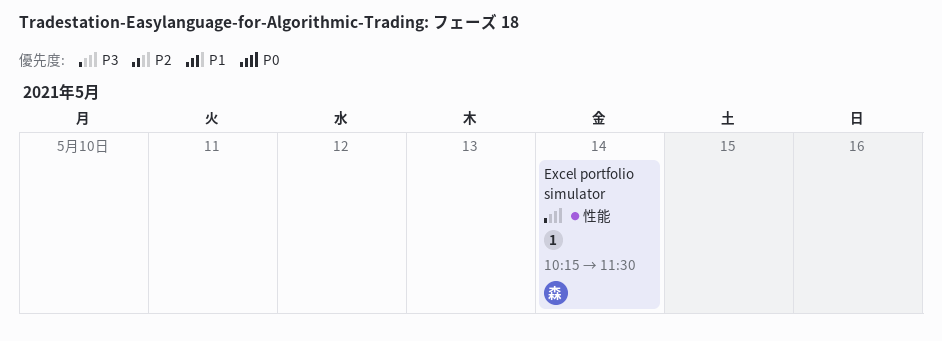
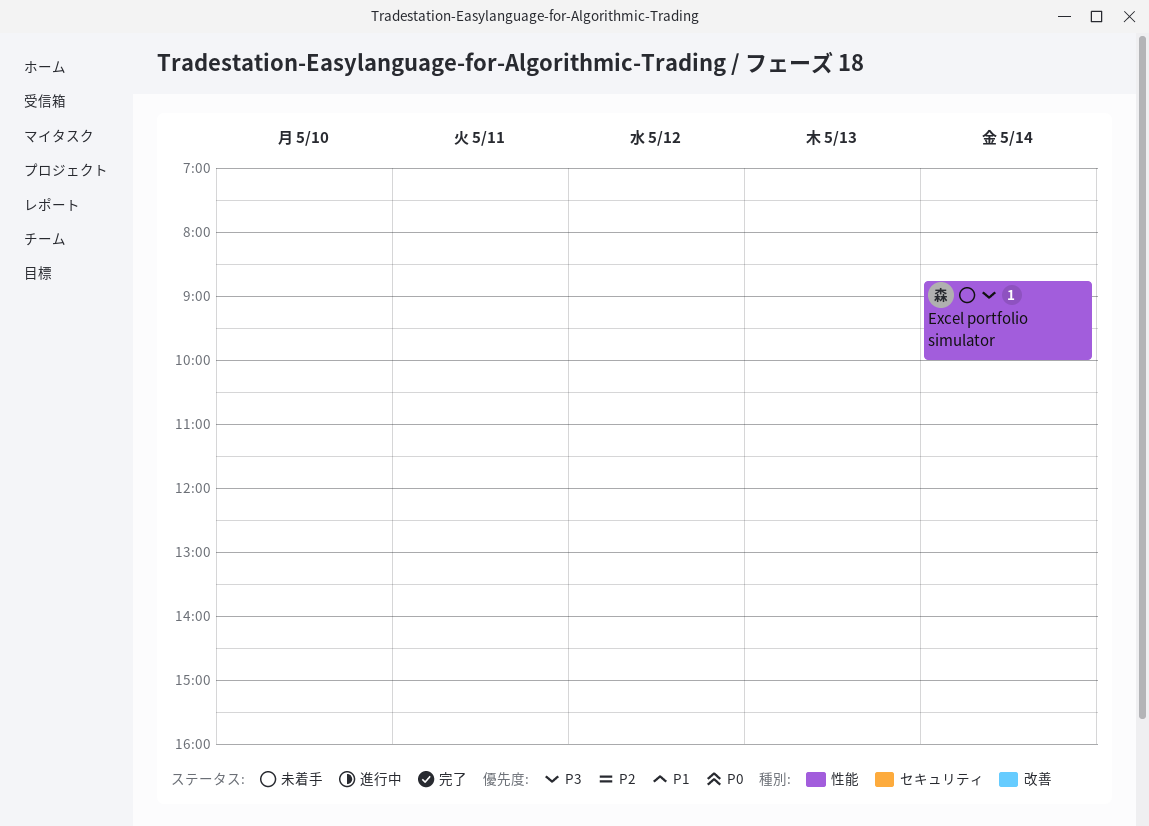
Excel portfolio simulator, begins: 10:15 -> 08:45
Excel portfolio simulator, ends: 11:30 -> 10:00

